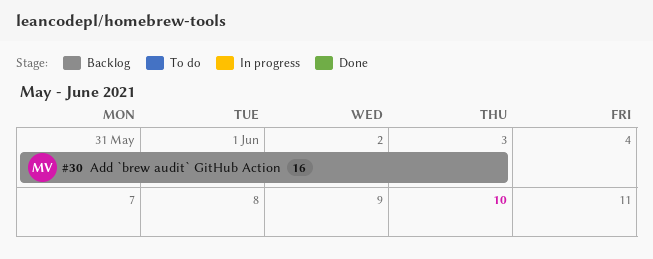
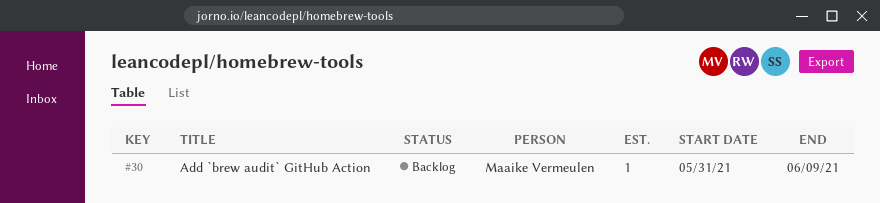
#30, estimate: 16 -> 1
#30, due: Jun 3 -> Jun 9

